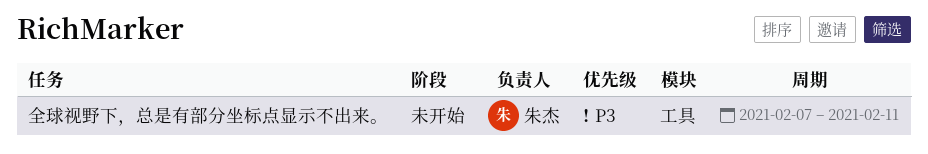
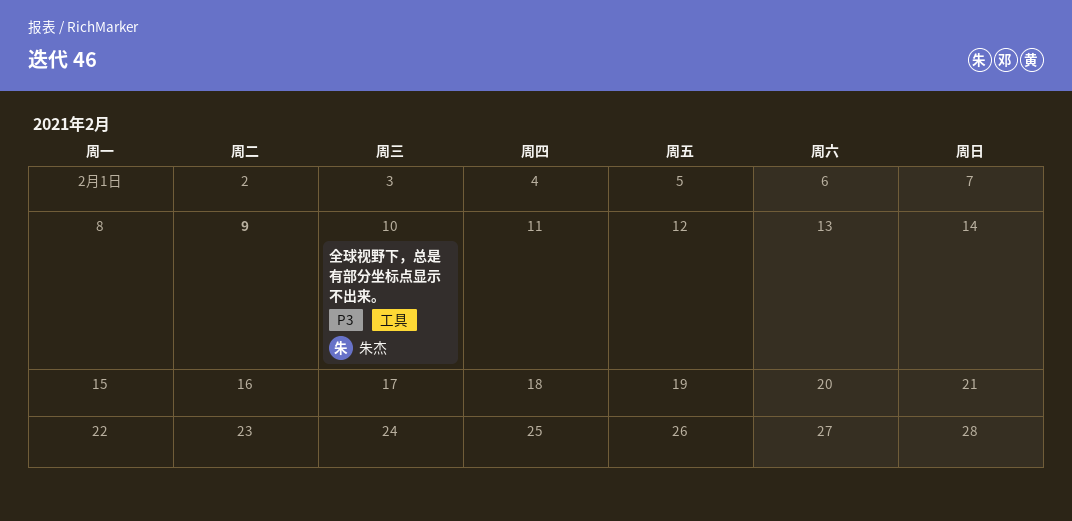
全球视野下，总是有部分坐标点显示不出来。, due: Feb 11 -> Feb 10

